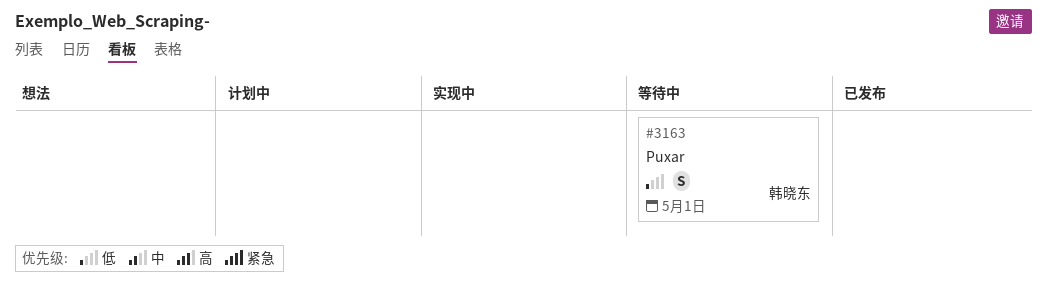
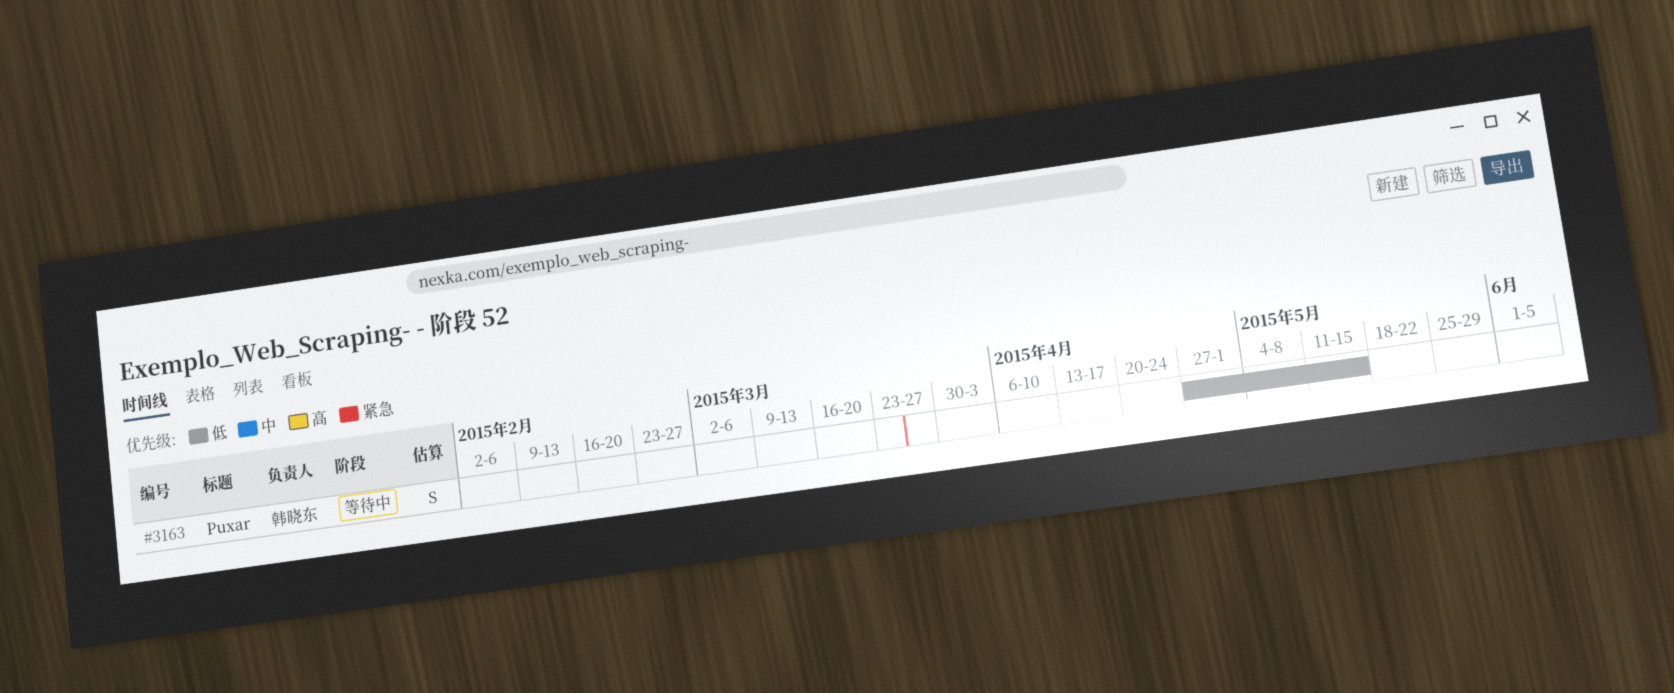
#3163, due: May 1 -> May 15

